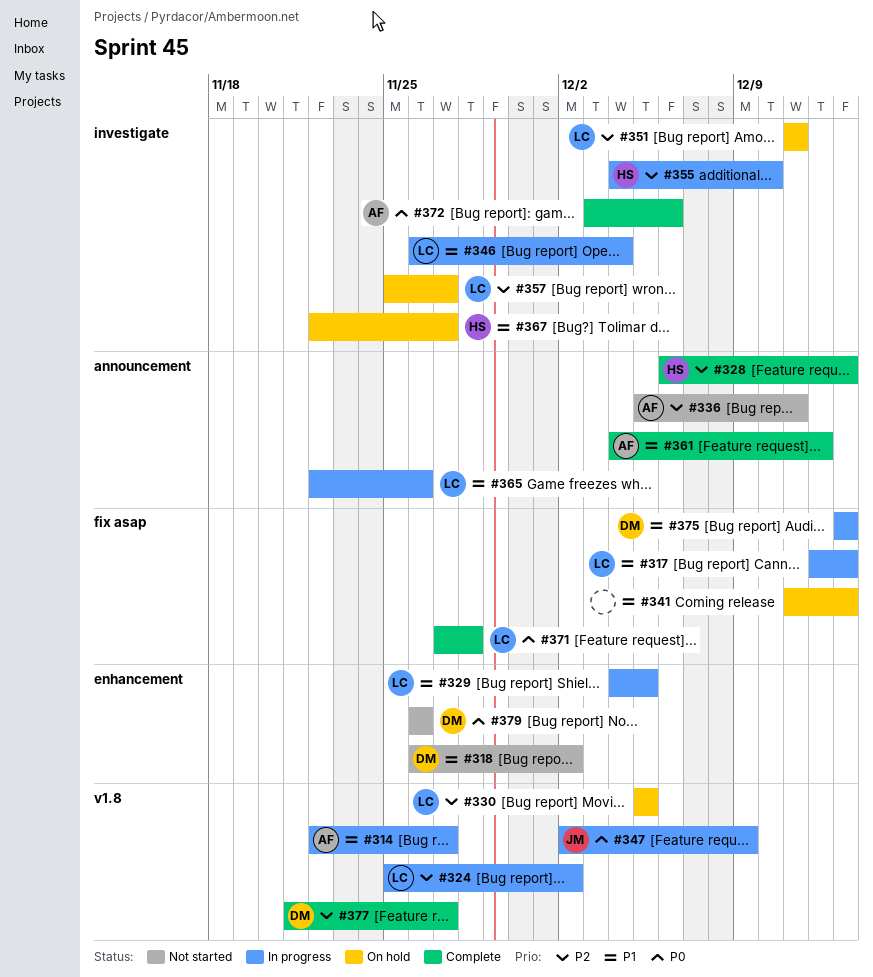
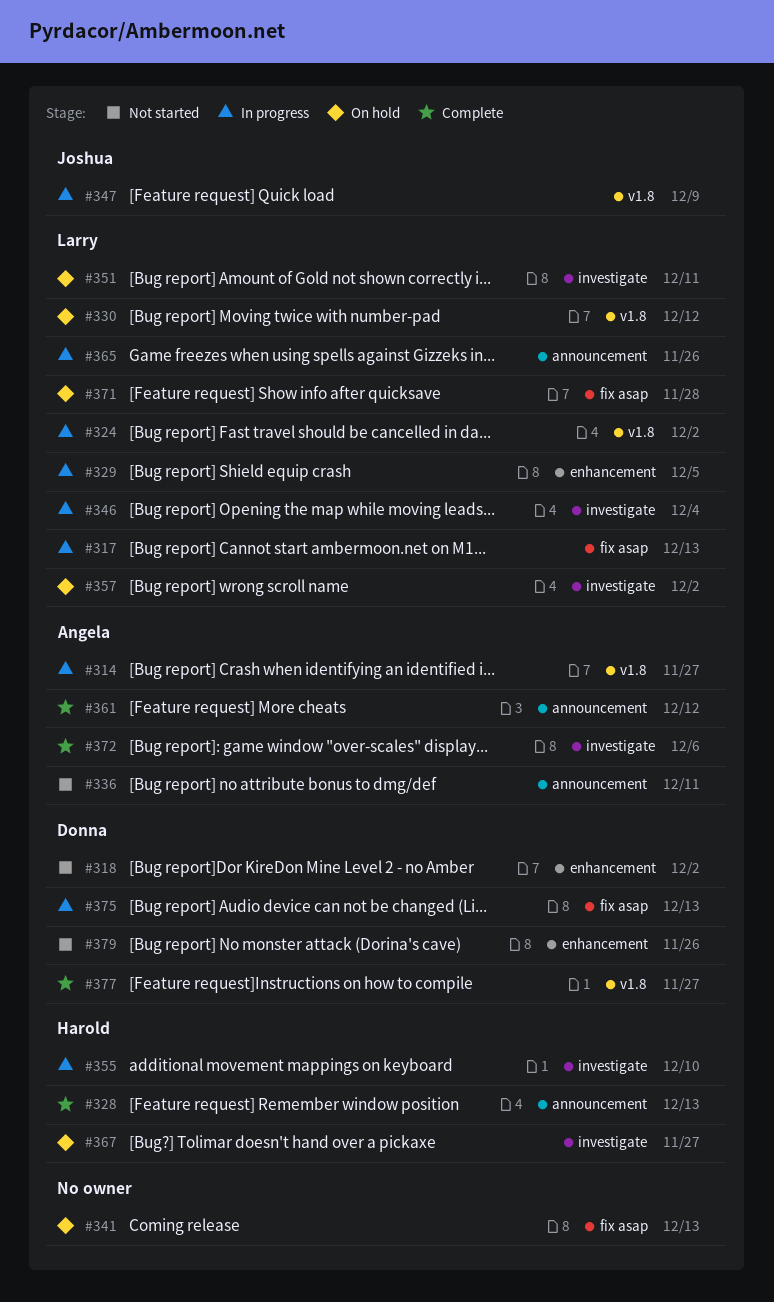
#330, due: Dec 5 -> Dec 12
#357, due: Nov 27 -> Dec 2
#371, status: Complete -> On hold

